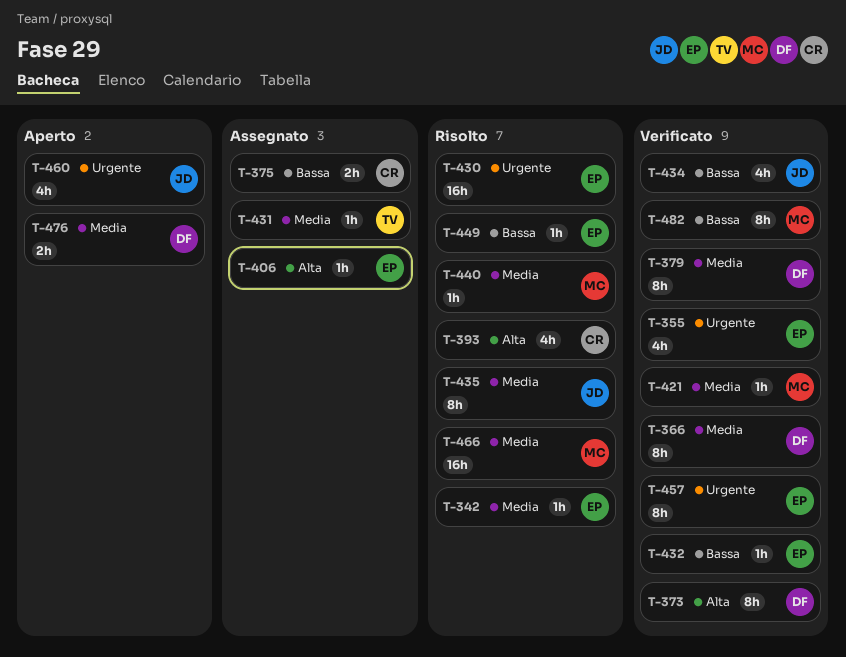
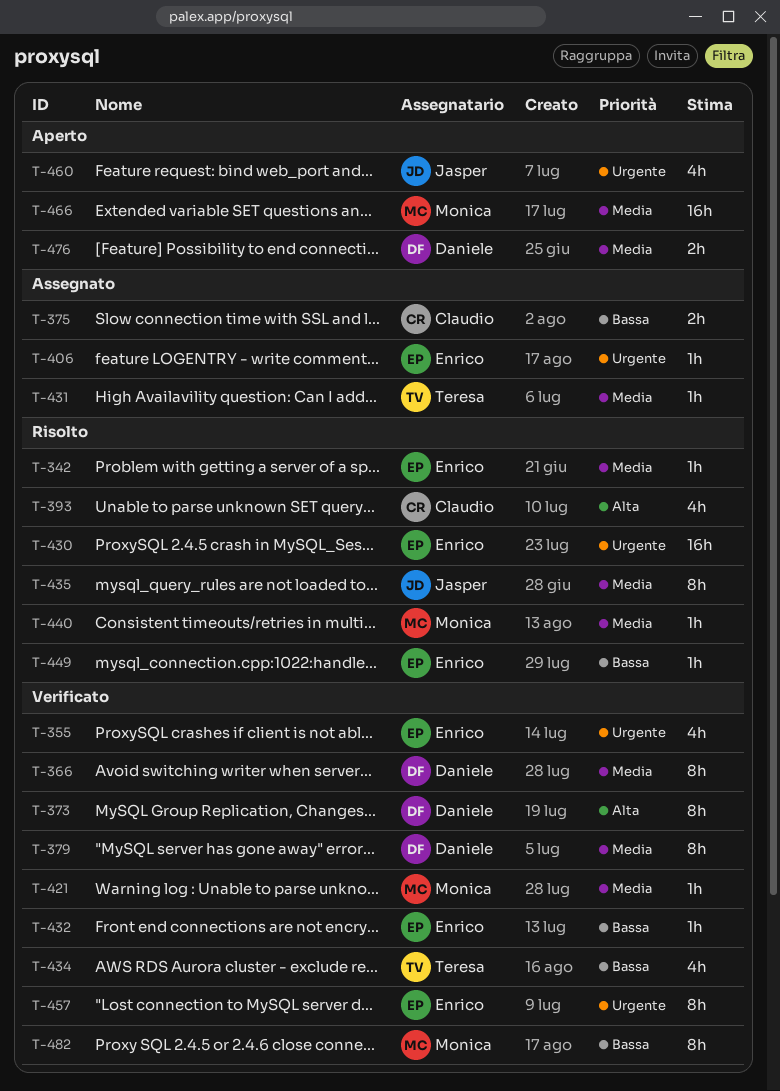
T-406, priority: Alta -> Urgente
T-434, owner: Jasper -> Teresa
T-466, status: Risolto -> Aperto

